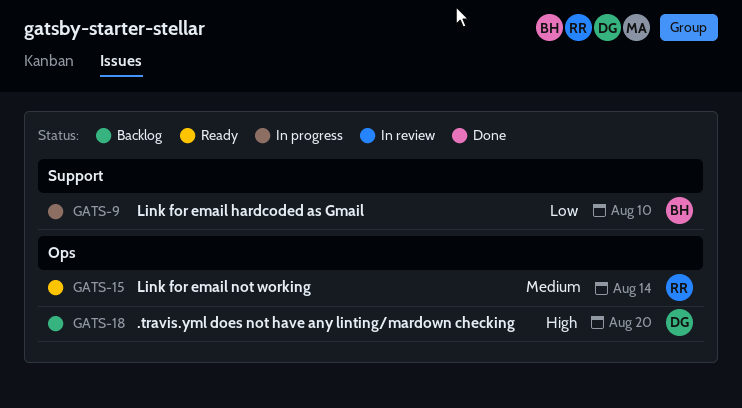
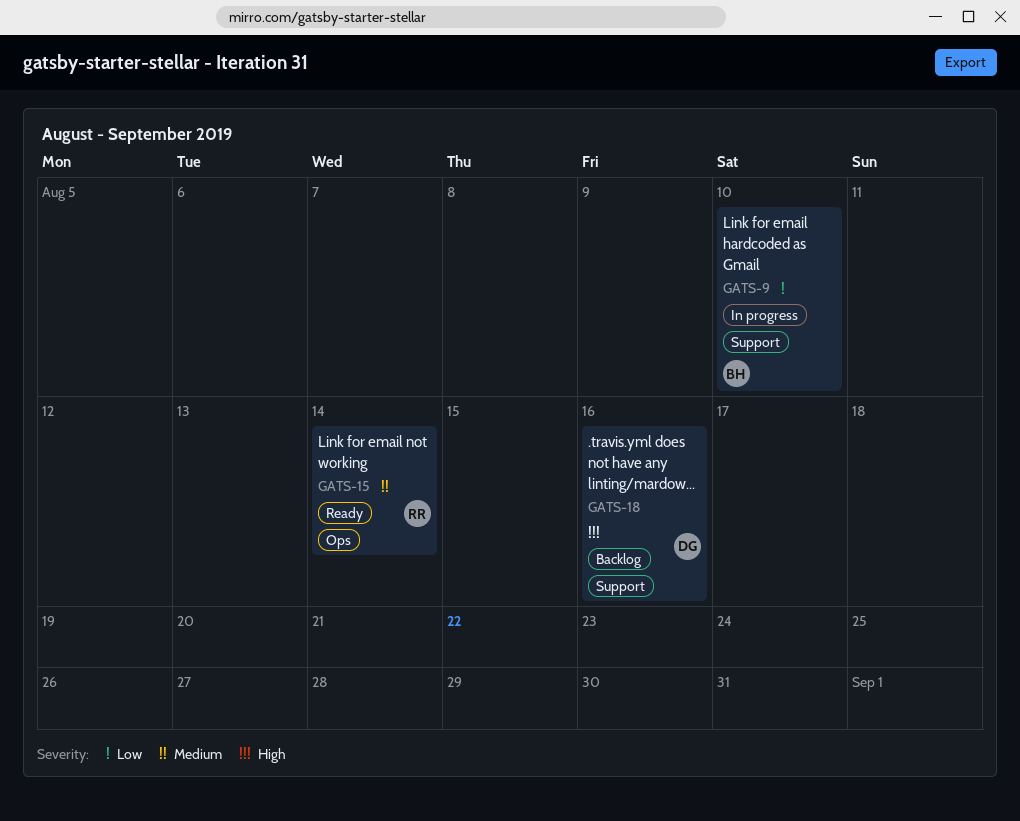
GATS-18, label: Ops -> Support
GATS-18, due: Aug 20 -> Aug 16

